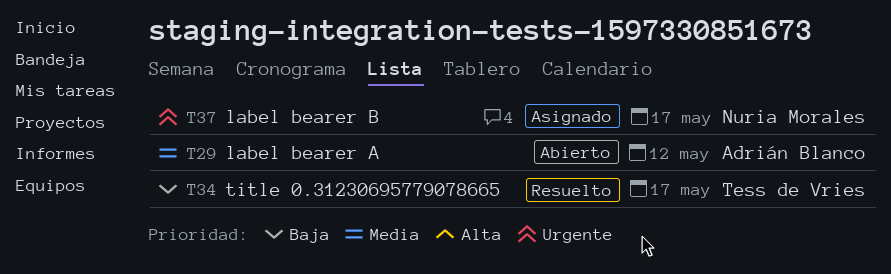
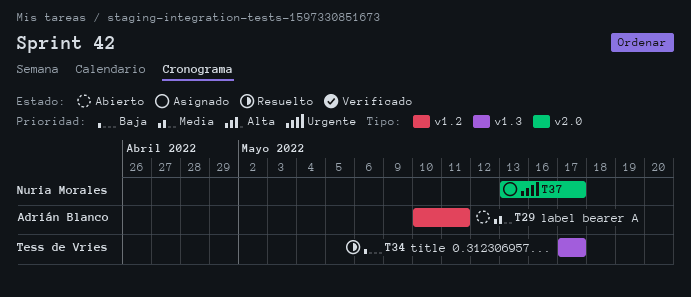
T29, due: May 12 -> May 11

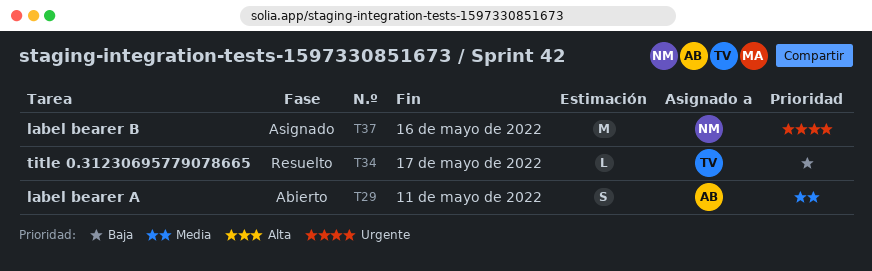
T37, due: May 17 -> May 16

